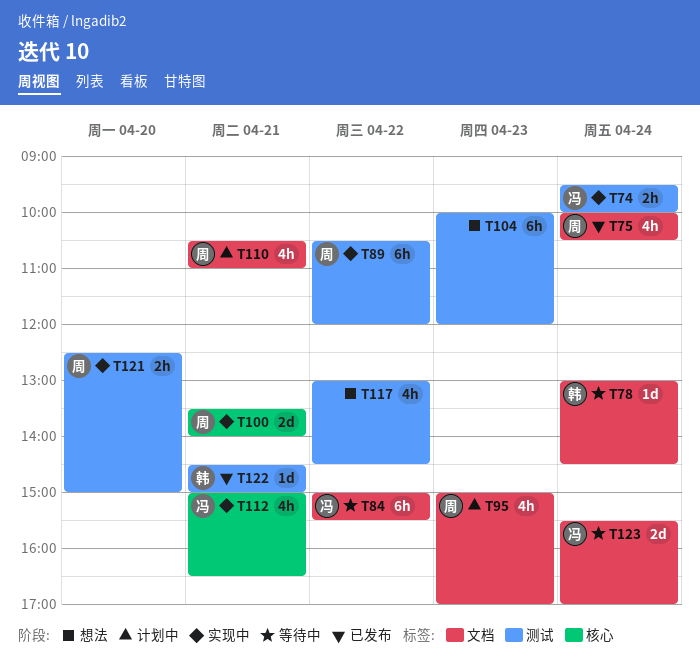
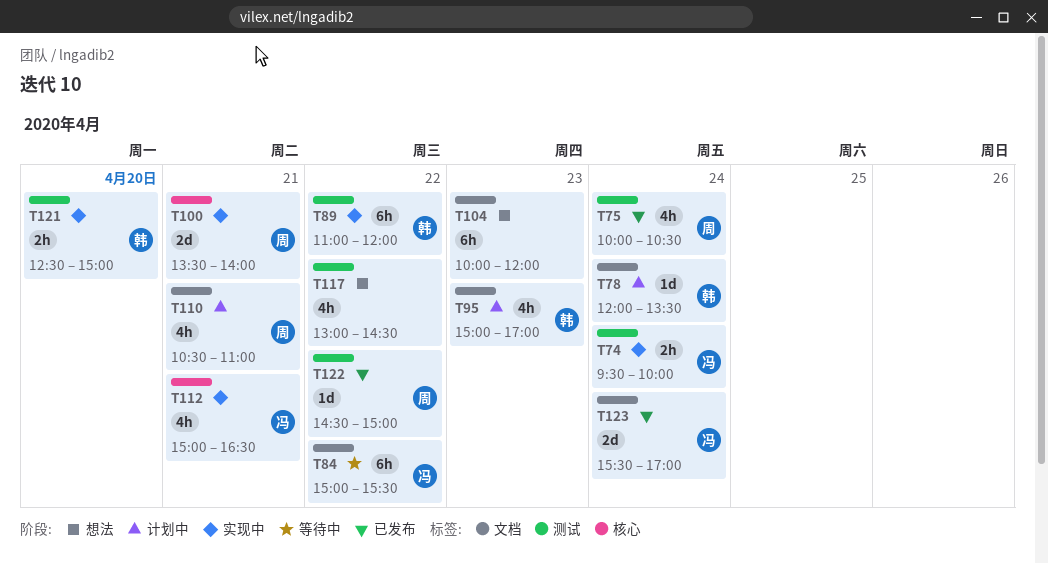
T75, label: 文档 -> 测试
T78, status: 等待中 -> 计划中
T78, begins: 13:00 -> 12:00
T78, ends: 14:30 -> 13:30
T89, owner: 周 -> 韩
T89, begins: 10:30 -> 11:00
T95, owner: 周 -> 韩
T104, label: 测试 -> 文档
T121, owner: 周 -> 韩
T122, owner: 韩 -> 周
T122, day: Apr 21 -> Apr 22
T123, status: 等待中 -> 已发布

